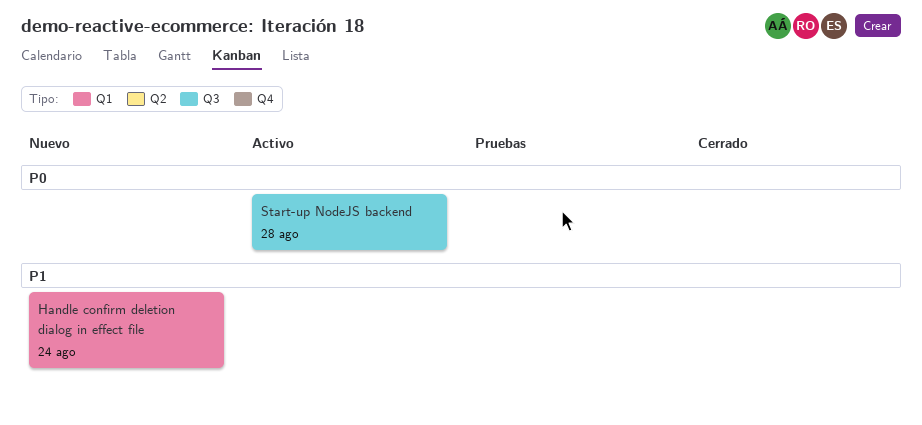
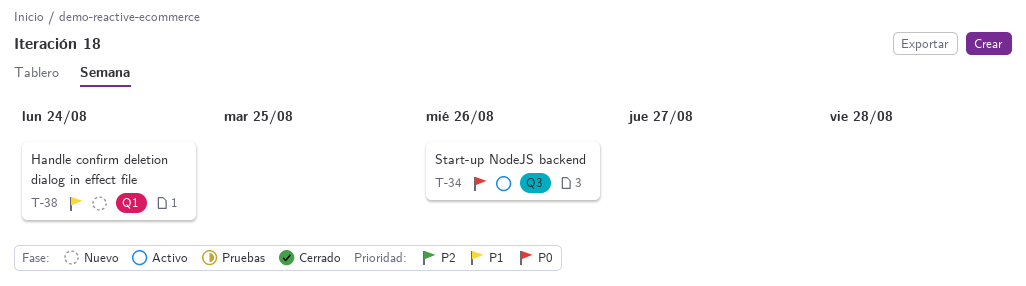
Start-up NodeJS backend, due: Aug 28 -> Aug 26

